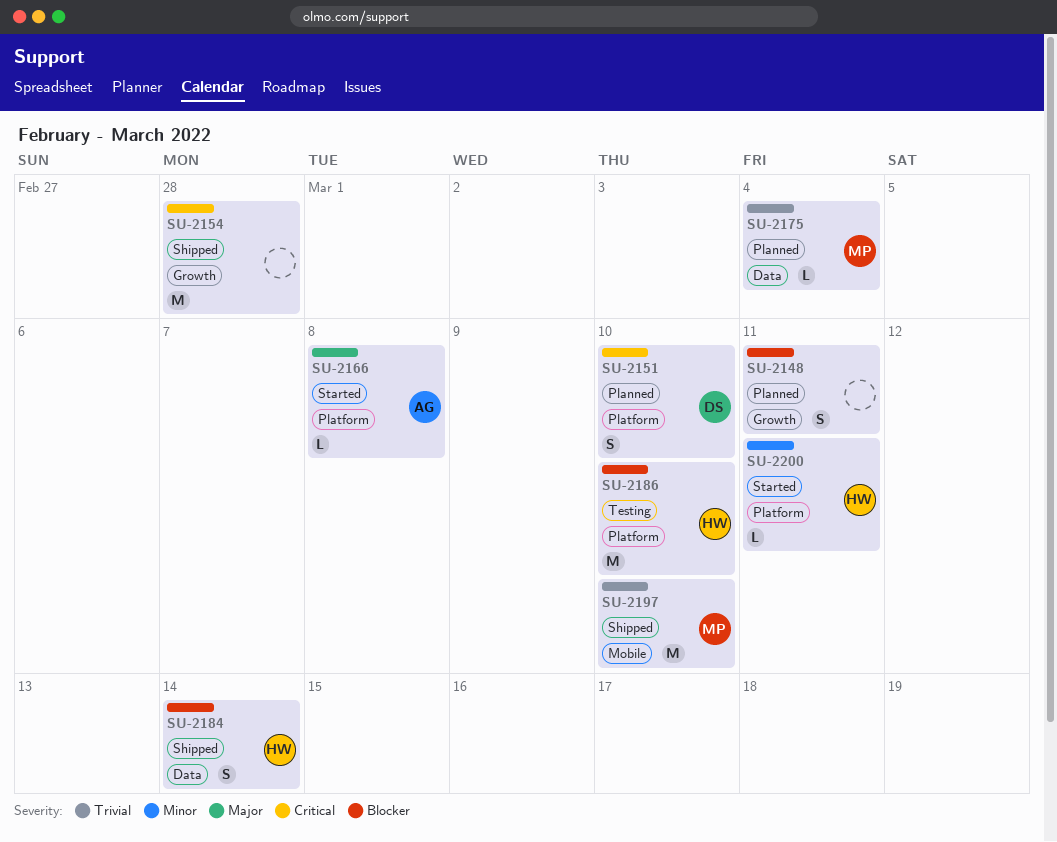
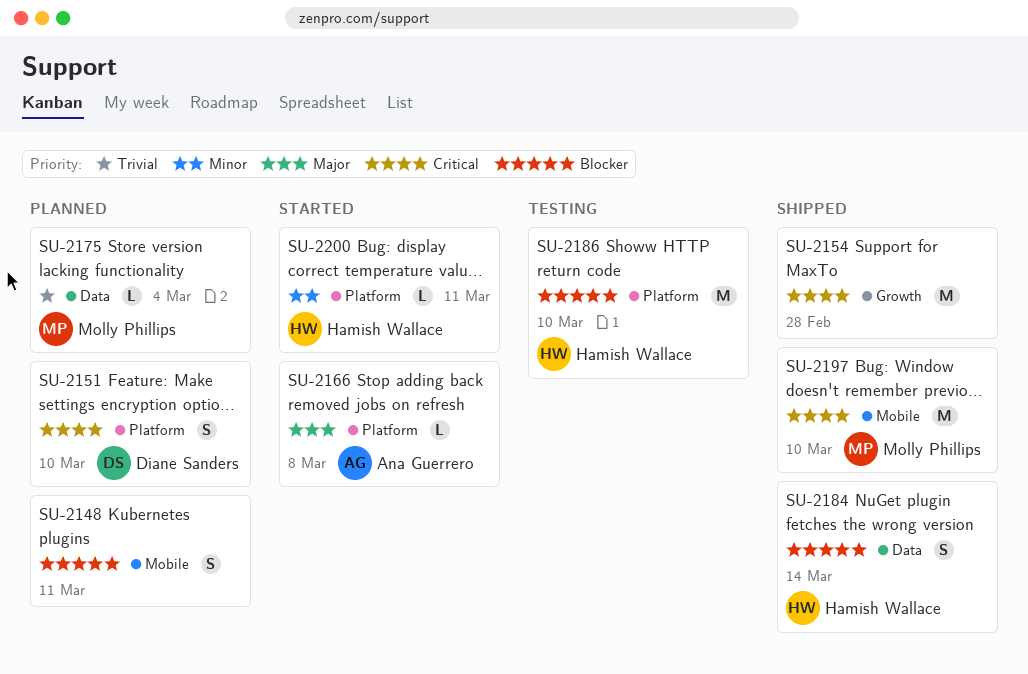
SU-2148, label: Growth -> Mobile
SU-2197, priority: Trivial -> Critical

